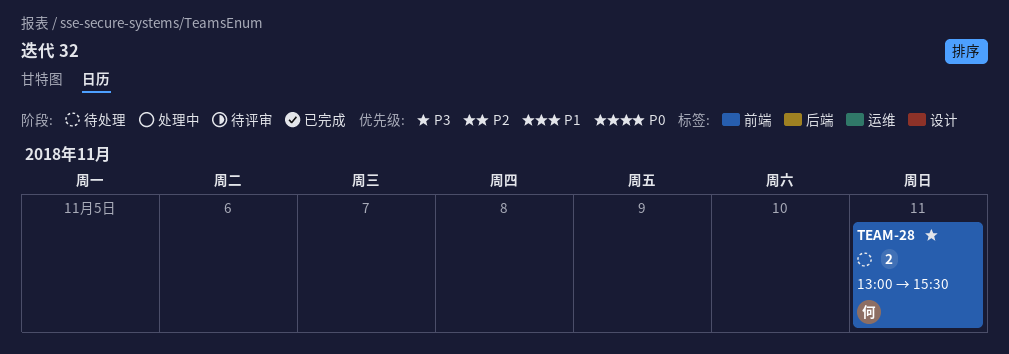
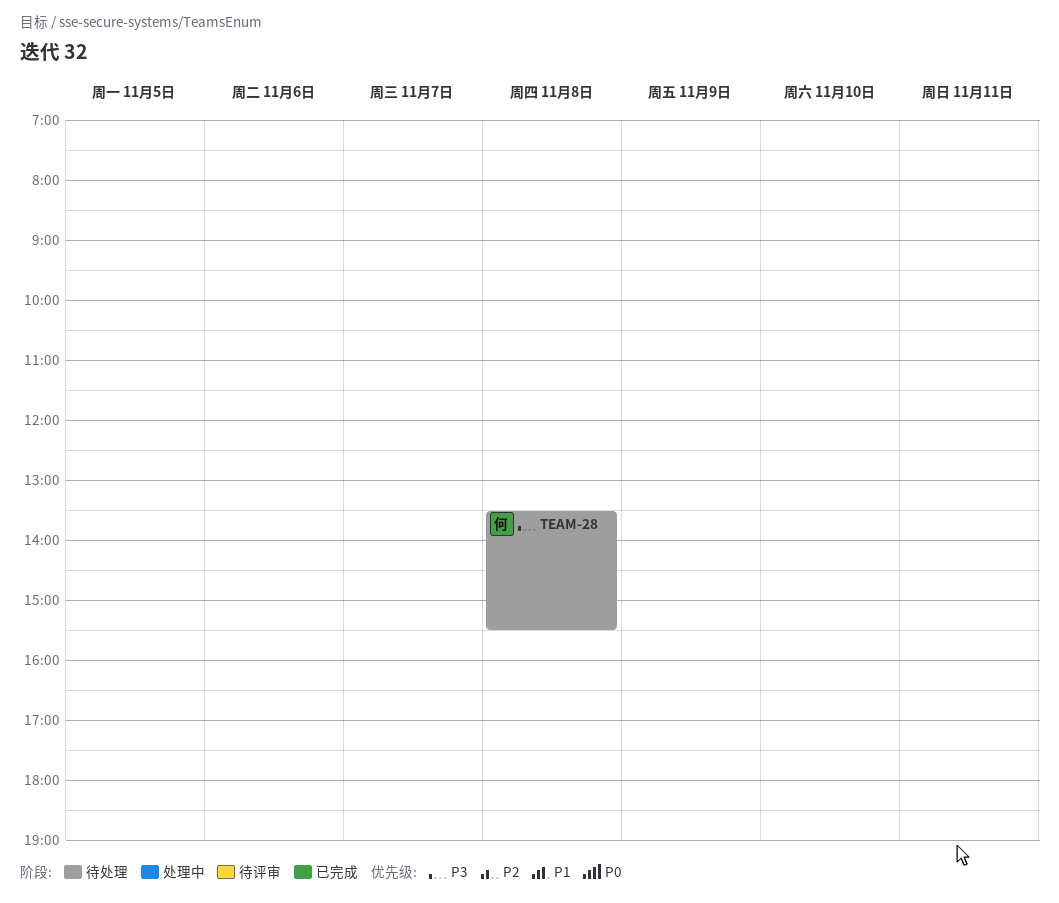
TEAM-28, day: Nov 11 -> Nov 8
TEAM-28, begins: 13:00 -> 13:30

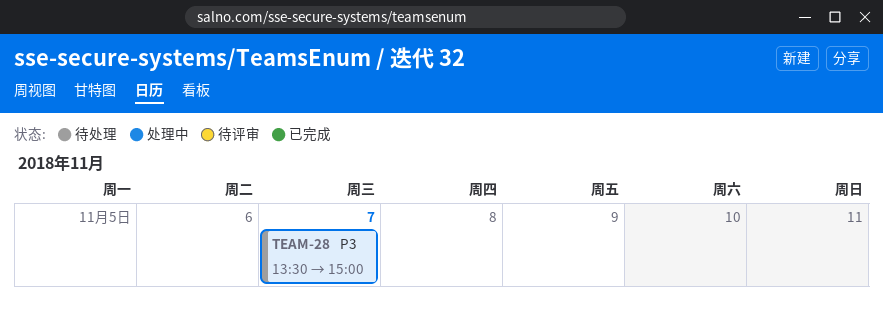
TEAM-28, day: Nov 8 -> Nov 7
TEAM-28, ends: 15:30 -> 15:00

